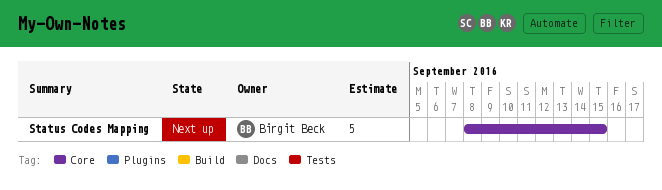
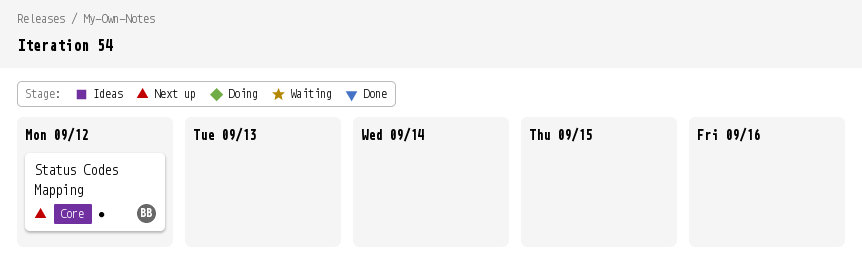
Status Codes Mapping, estimate: 5 -> 1
Status Codes Mapping, due: Sep 15 -> Sep 12

